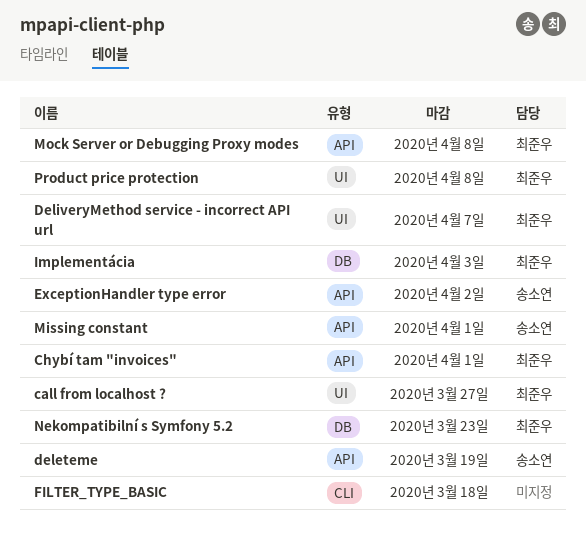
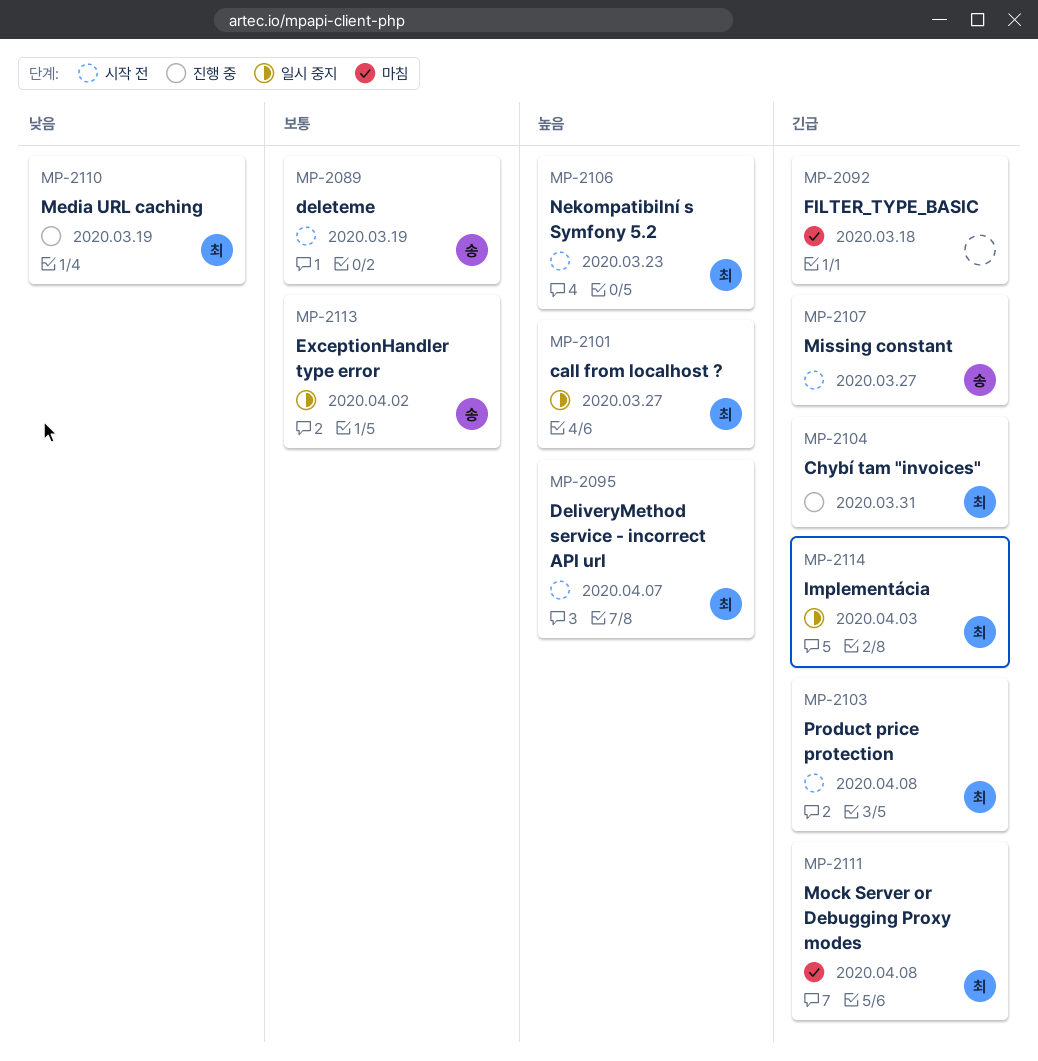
Chybí tam "invoices", due: Apr 1 -> Mar 31
Media URL caching: none -> present
Missing constant, due: Apr 1 -> Mar 27

